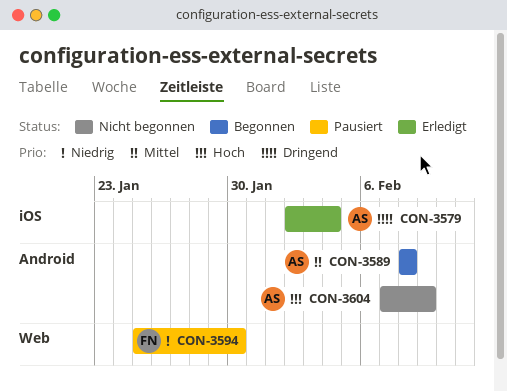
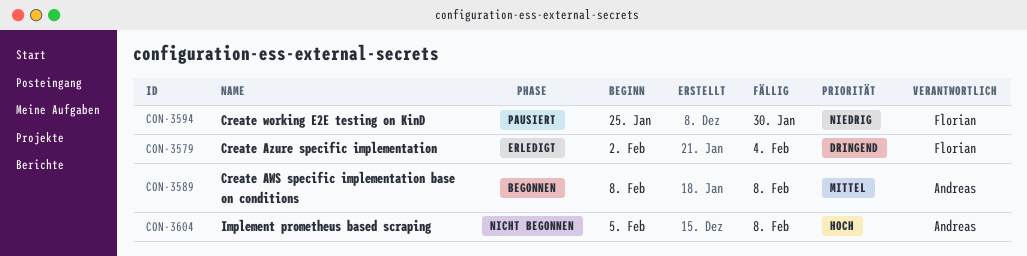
CON-3579, owner: Andreas -> Florian
CON-3604, start: Feb 7 -> Feb 5
CON-3604, due: Feb 9 -> Feb 8

